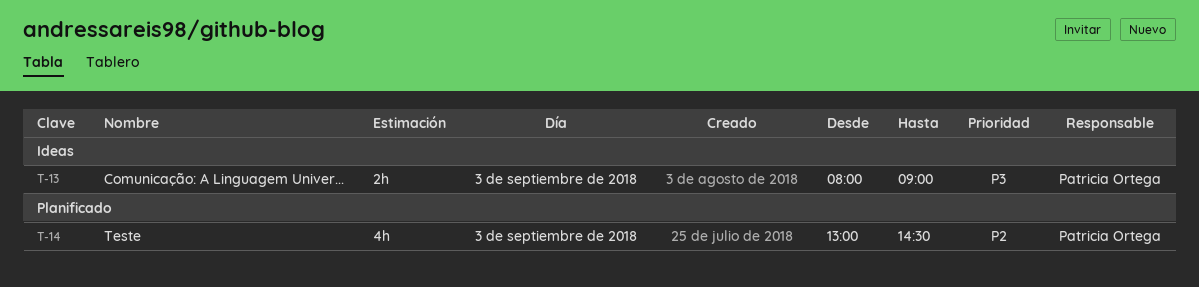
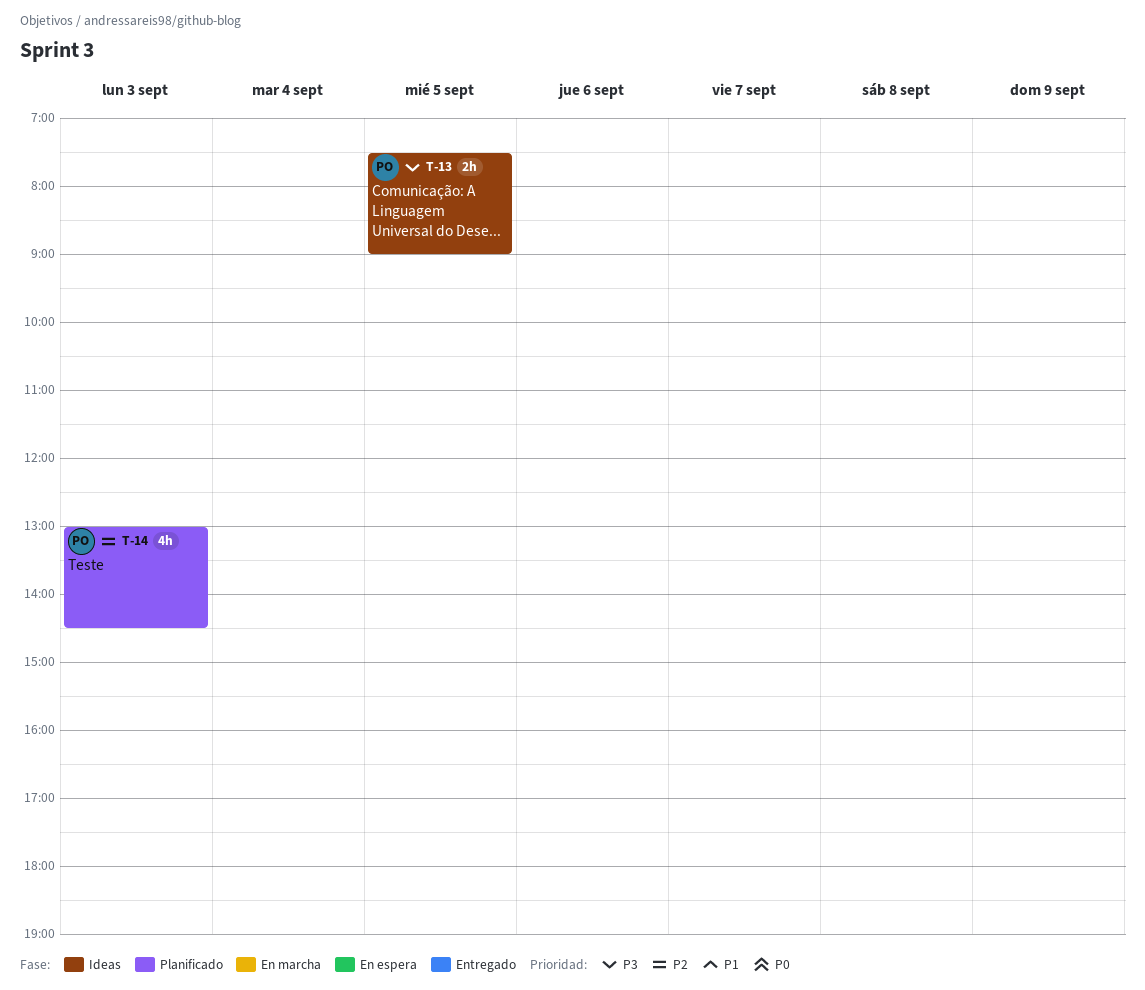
T-13, day: Sep 3 -> Sep 5
T-13, begins: 08:00 -> 07:30

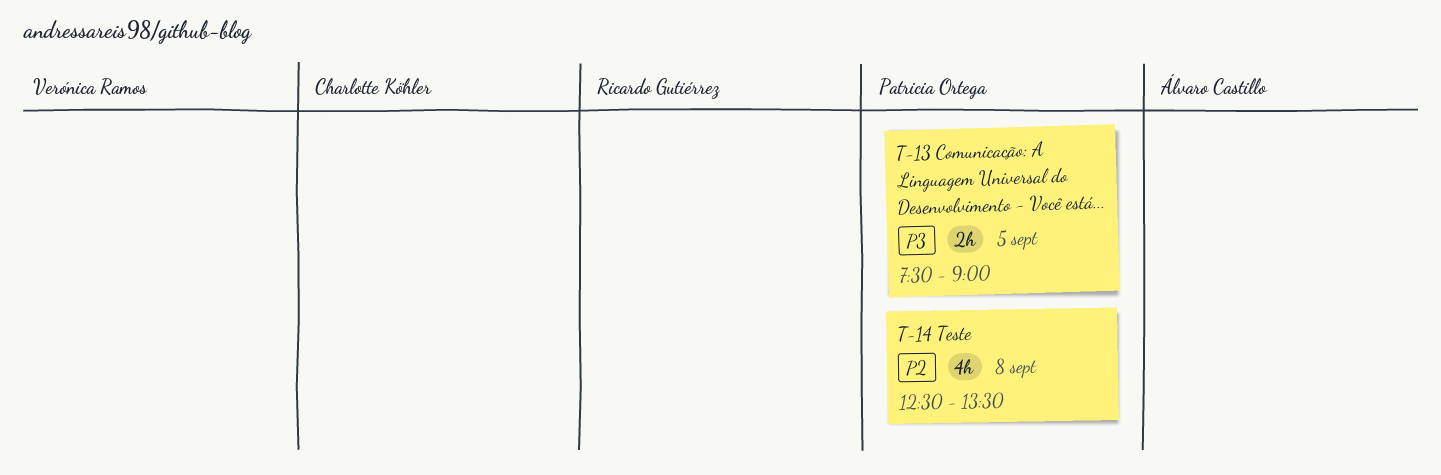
T-14, day: Sep 3 -> Sep 8
T-14, begins: 13:00 -> 12:30
T-14, ends: 14:30 -> 13:30

